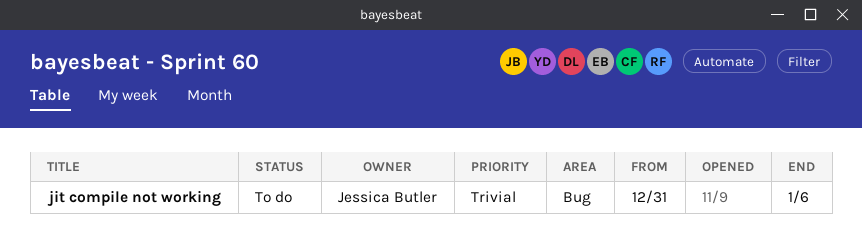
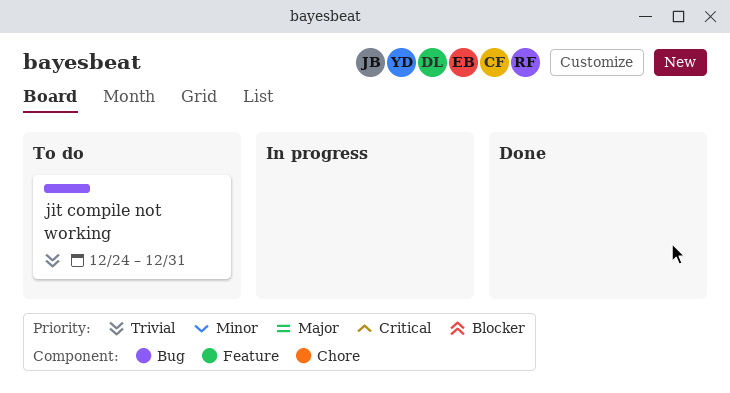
jit compile not working, start: Dec 31 -> Dec 24
jit compile not working, due: Jan 6 -> Dec 31

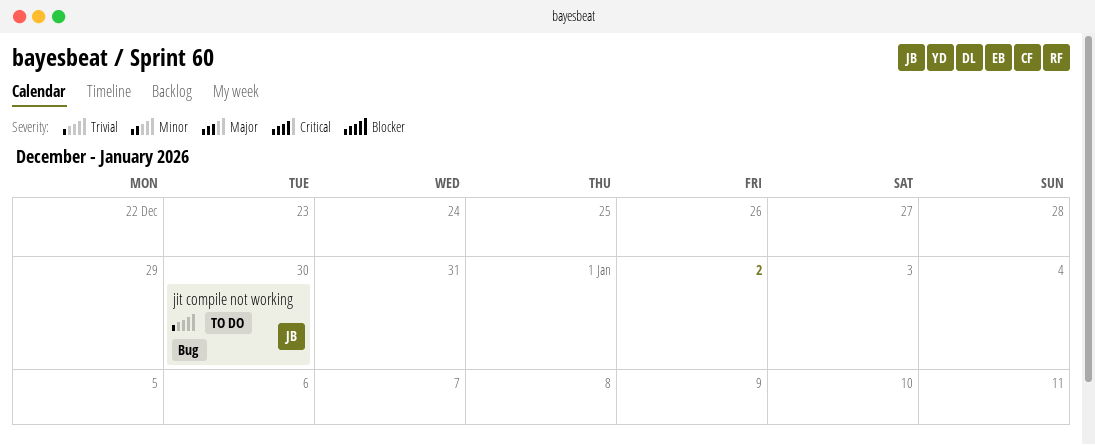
jit compile not working, due: Dec 31 -> Dec 30

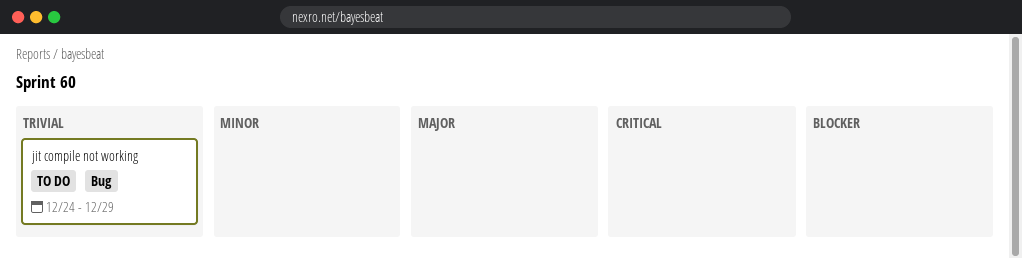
jit compile not working, due: Dec 30 -> Dec 29

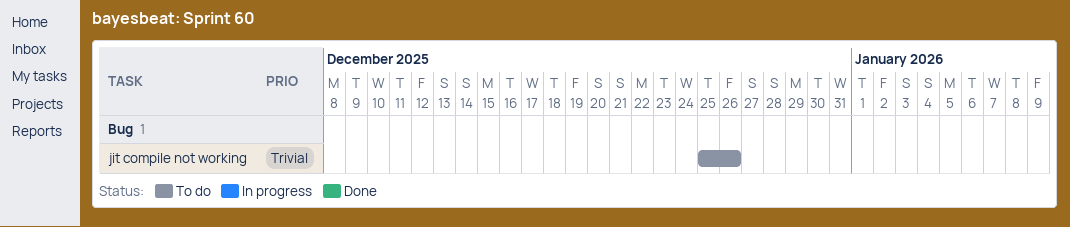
jit compile not working, start: Dec 24 -> Dec 25
jit compile not working, due: Dec 29 -> Dec 26

